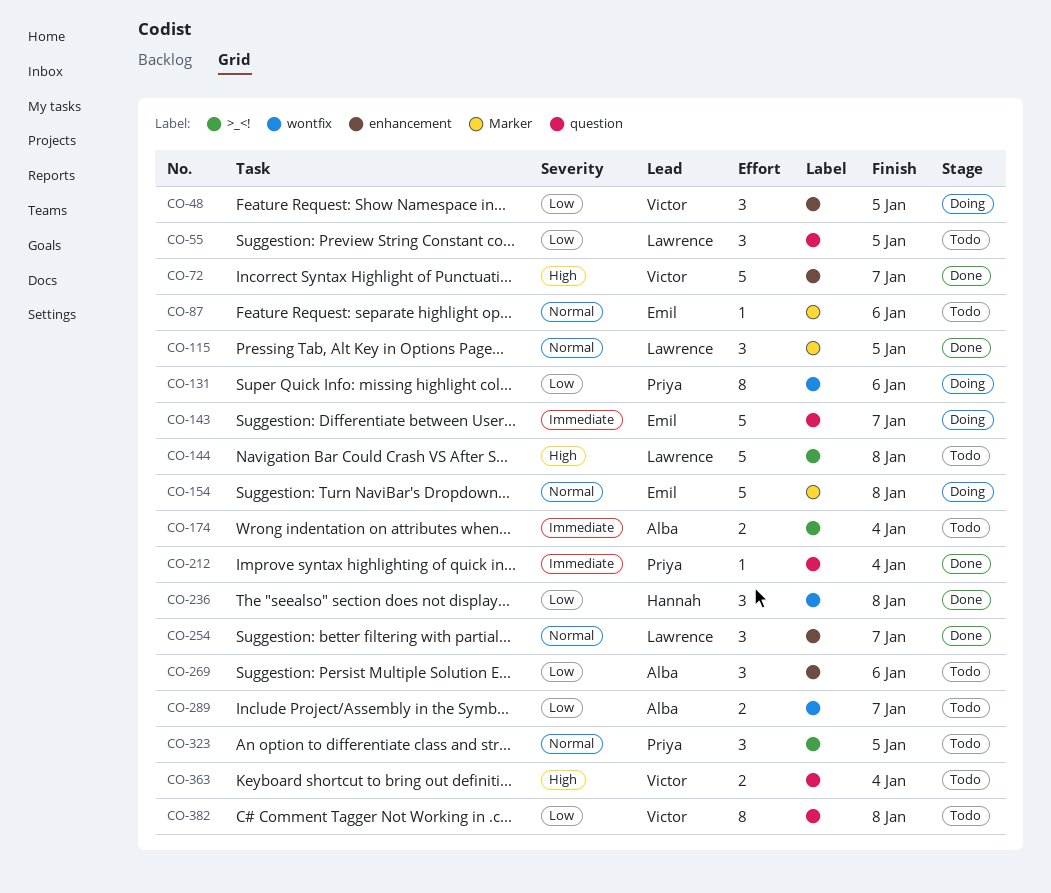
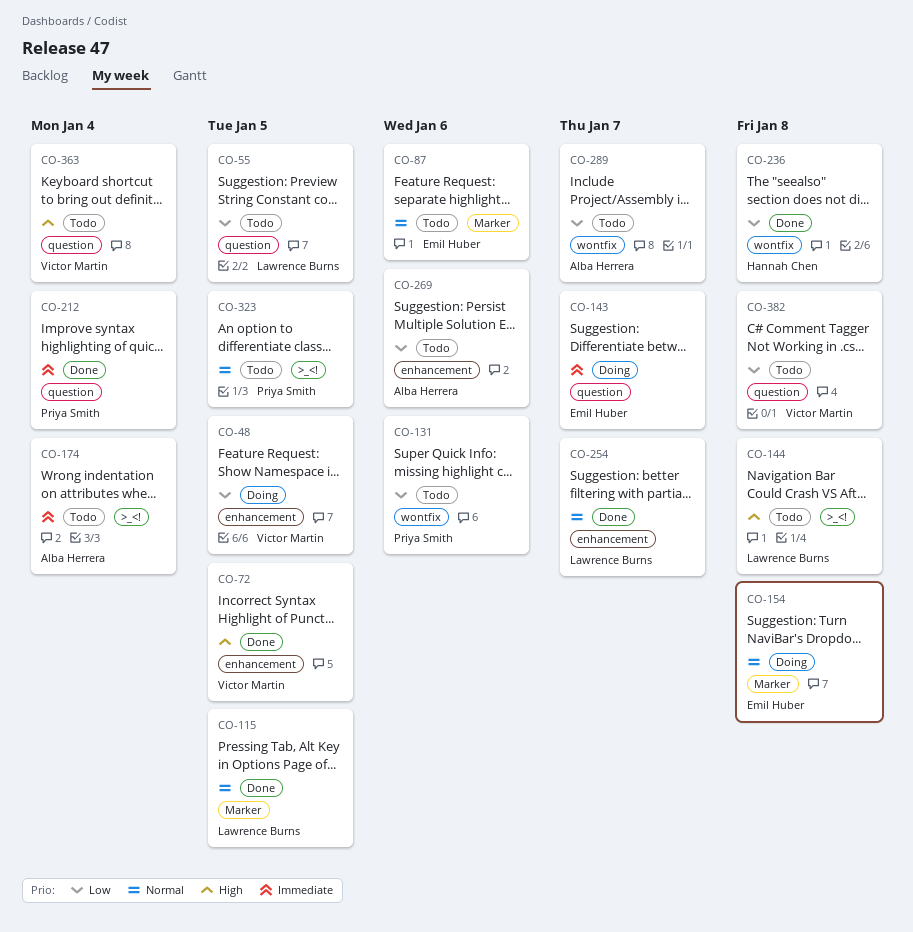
CO-72, due: Jan 7 -> Jan 5
CO-131, status: Doing -> Todo

